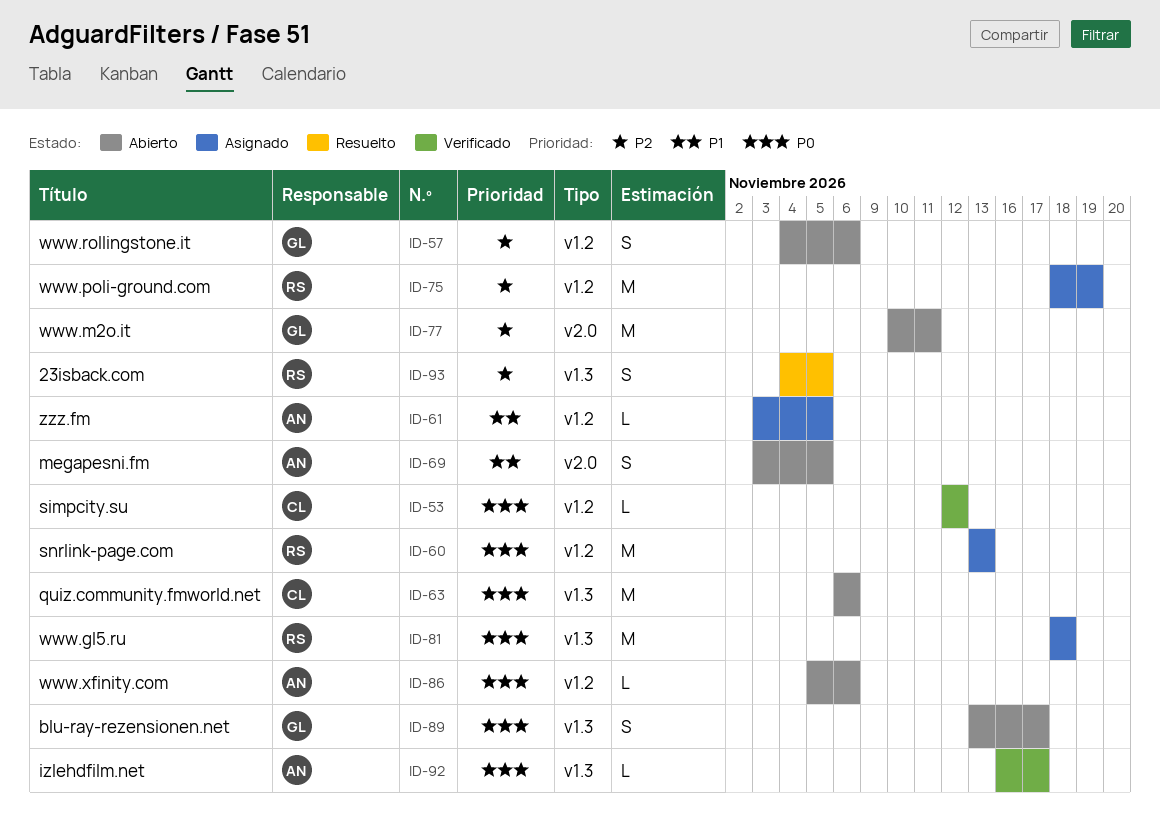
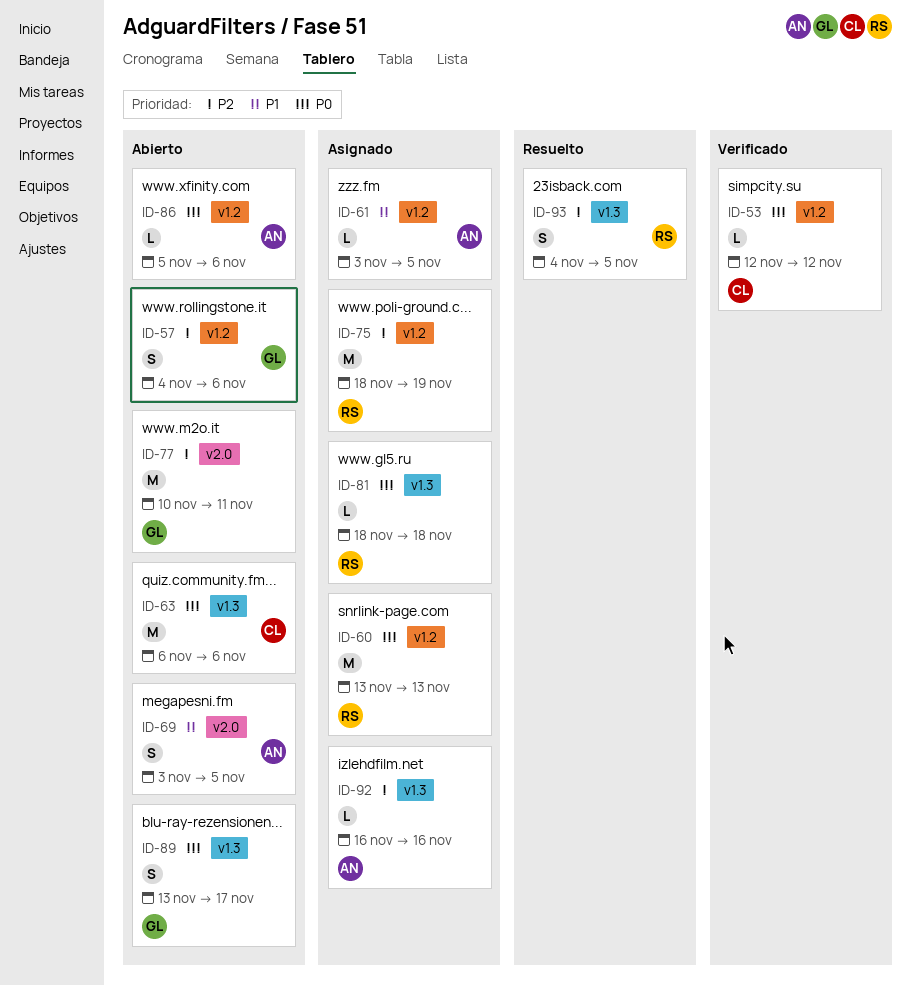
ID-81, estimate: M -> L
ID-92, status: Verificado -> Asignado
ID-92, priority: P0 -> P2
ID-92, due: Nov 17 -> Nov 16

